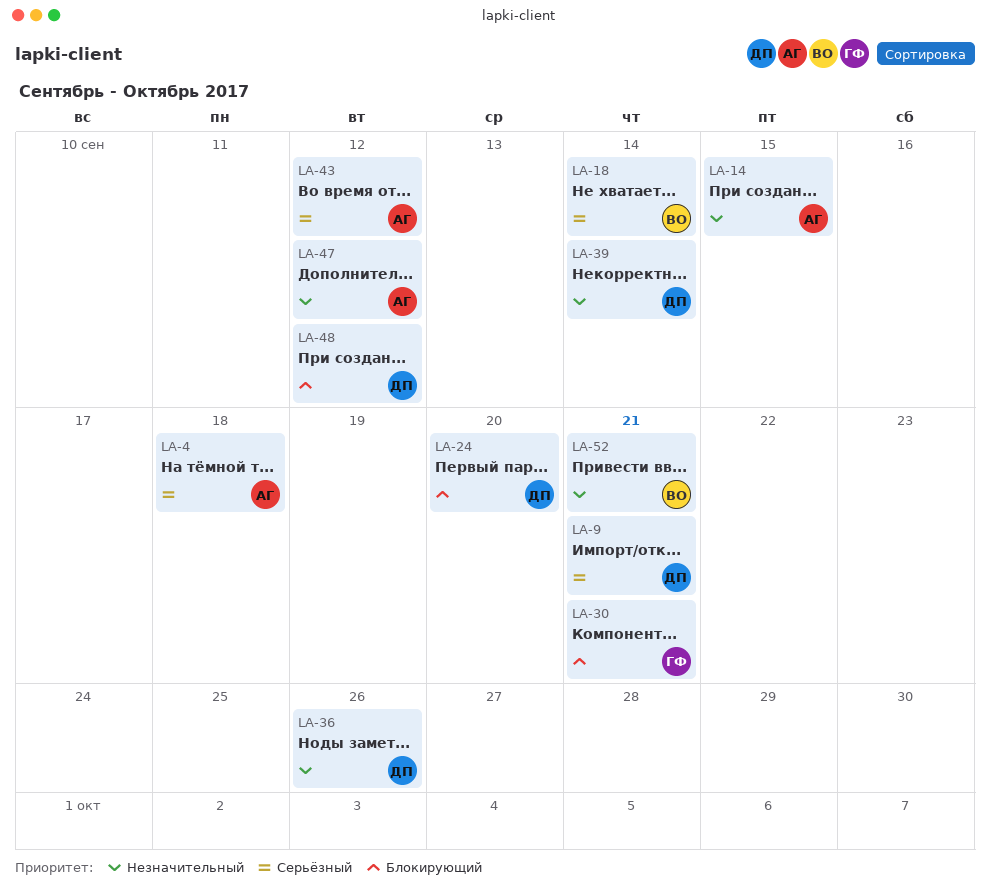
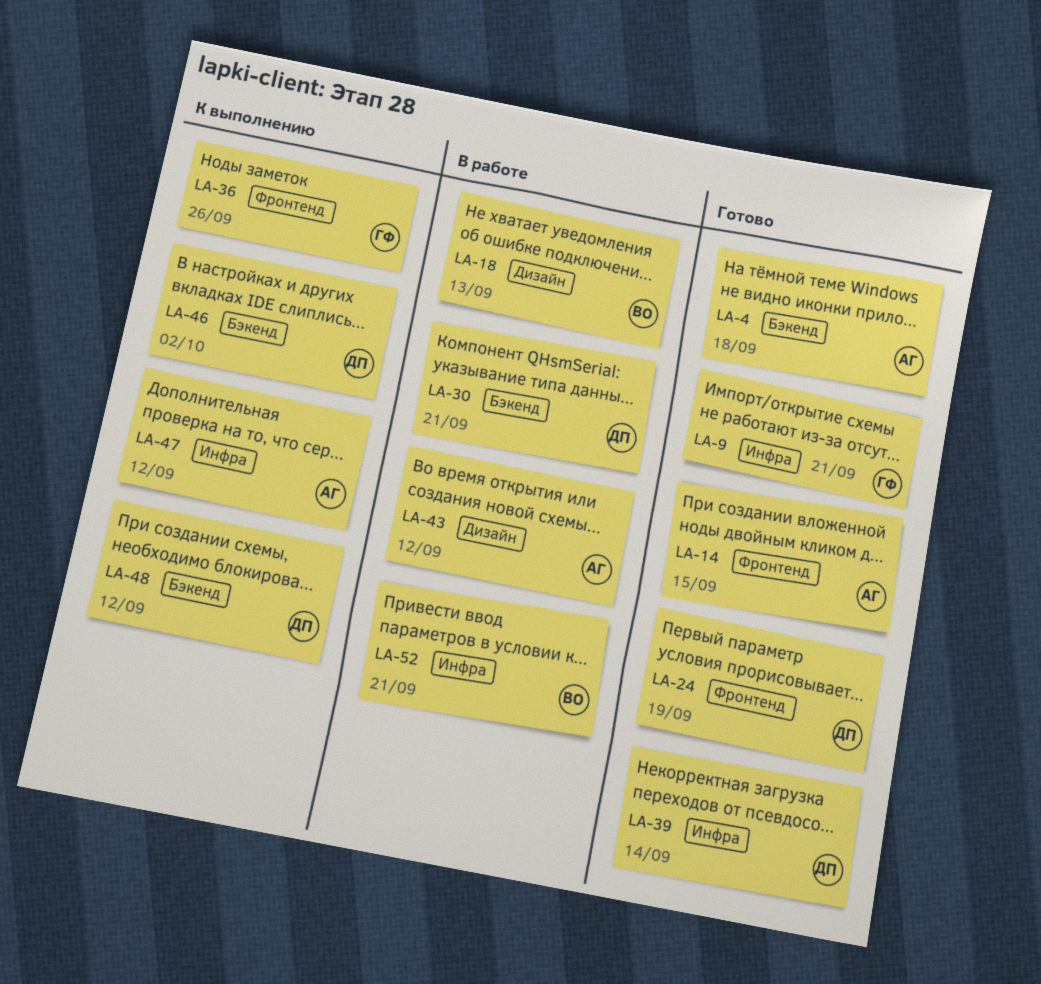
LA-9, owner: ДП -> ГФ
LA-18, due: Sep 14 -> Sep 13
LA-24, due: Sep 20 -> Sep 19
LA-30, owner: ГФ -> ДП
LA-36, owner: ДП -> ГФ
LA-46: none -> present

